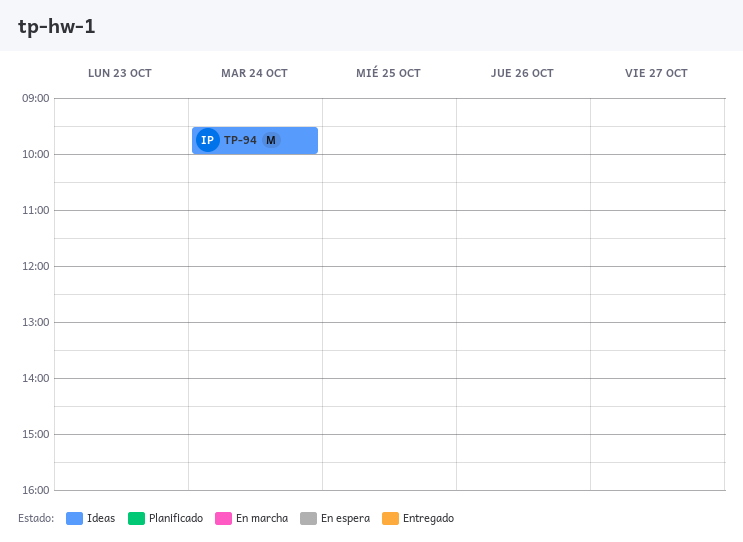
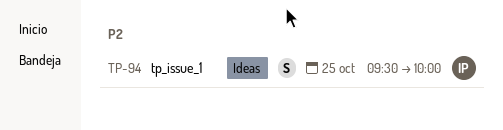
TP-94, estimate: M -> S
TP-94, day: Oct 24 -> Oct 25

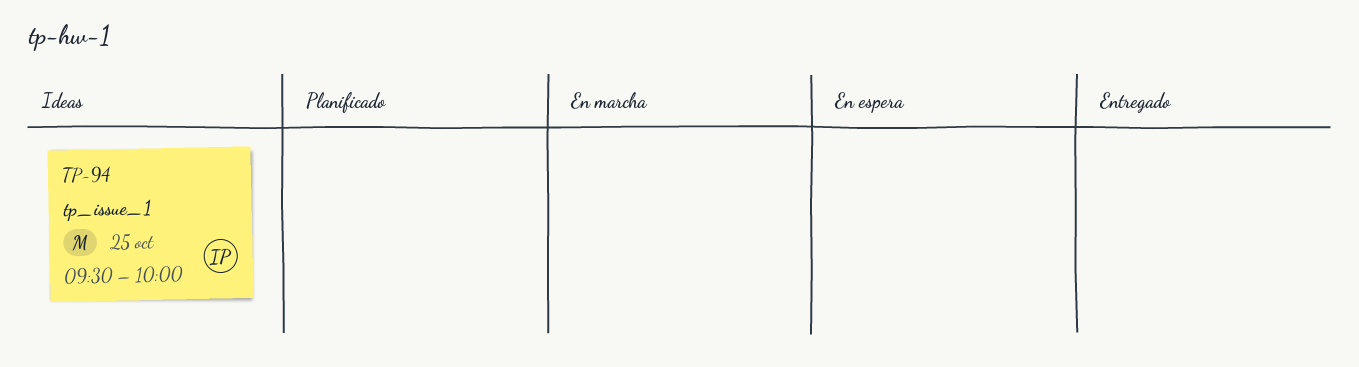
TP-94, estimate: S -> M

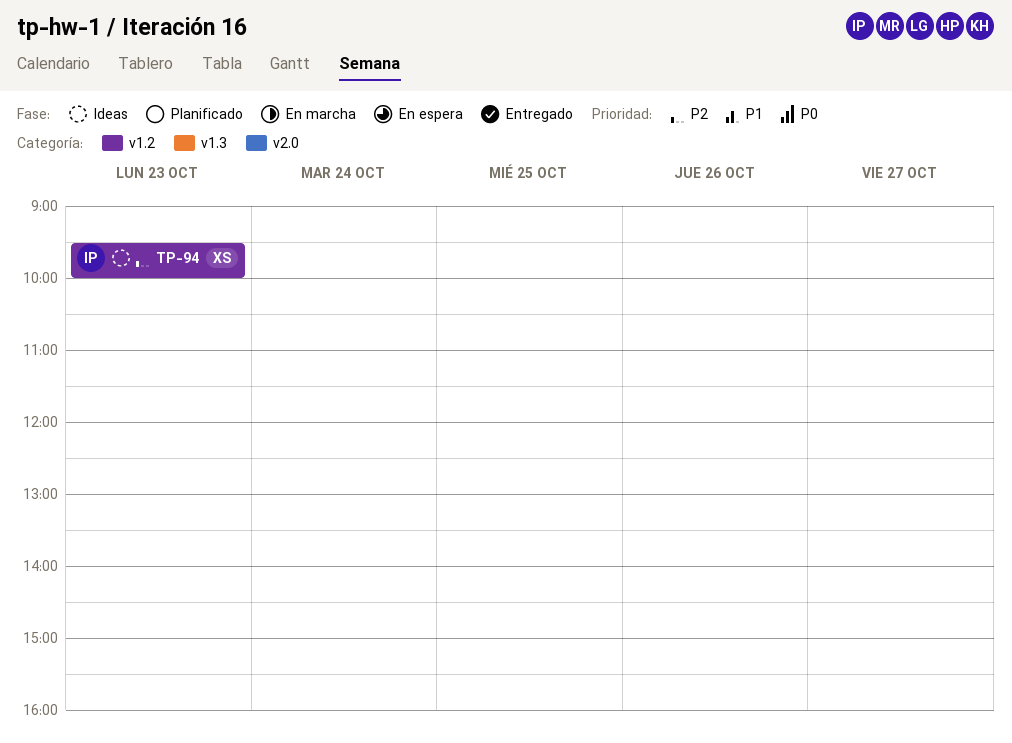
TP-94, estimate: M -> XS
TP-94, day: Oct 25 -> Oct 23

